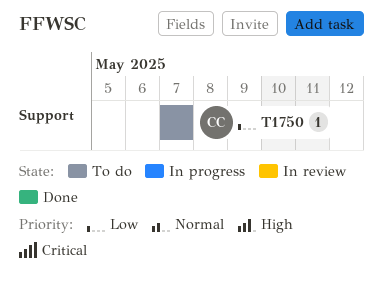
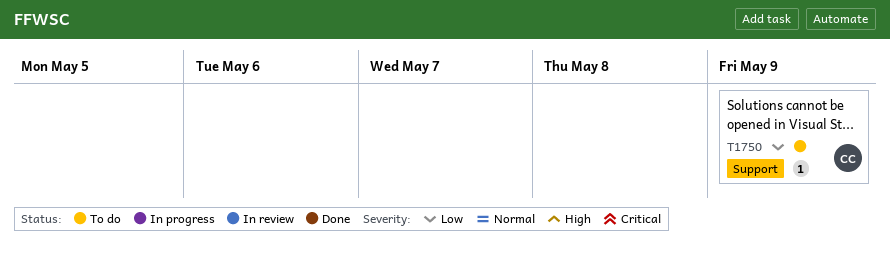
T1750, due: May 7 -> May 9

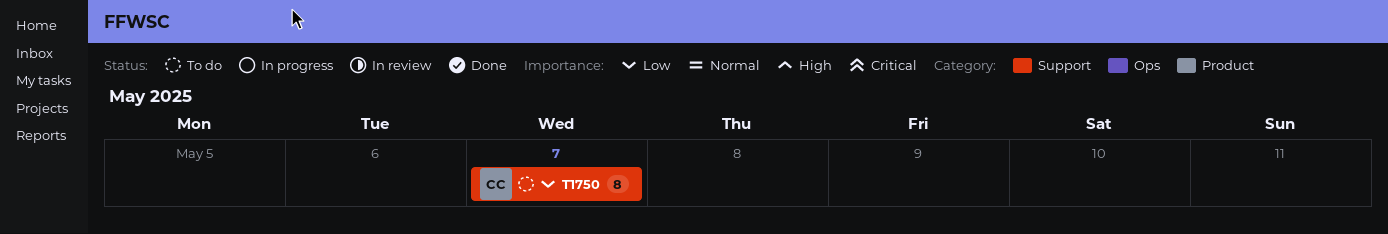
T1750, estimate: 1 -> 8
T1750, due: May 9 -> May 7

